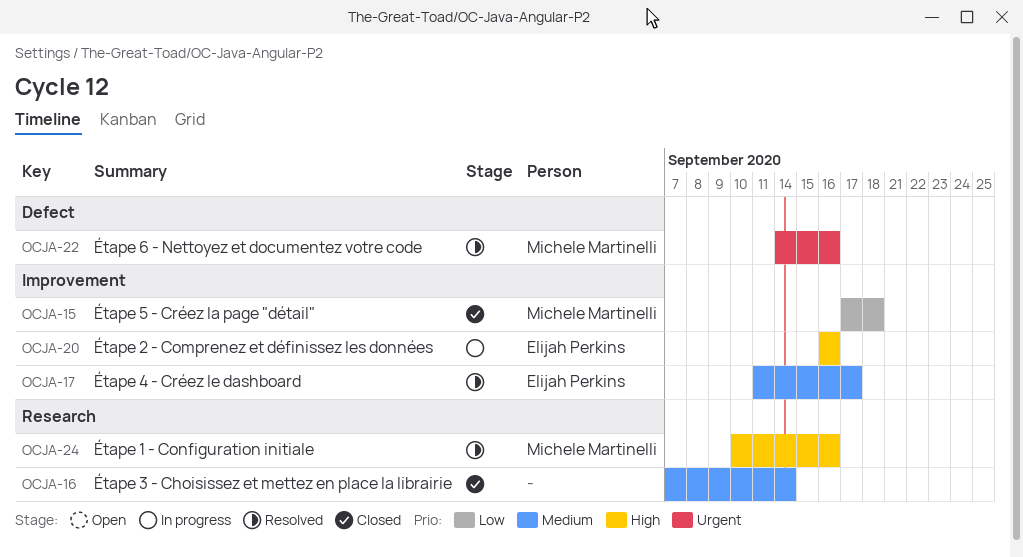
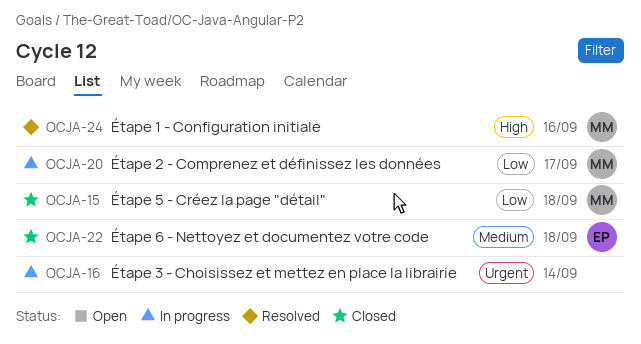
OCJA-16, status: Closed -> In progress
OCJA-16, priority: Medium -> Urgent
OCJA-17: present -> none
OCJA-20, owner: Elijah Perkins -> Michele Martinelli
OCJA-20, priority: High -> Low
OCJA-20, due: Sep 16 -> Sep 17
OCJA-22, status: Resolved -> Closed
OCJA-22, owner: Michele Martinelli -> Elijah Perkins
OCJA-22, priority: Urgent -> Medium
OCJA-22, due: Sep 16 -> Sep 18

